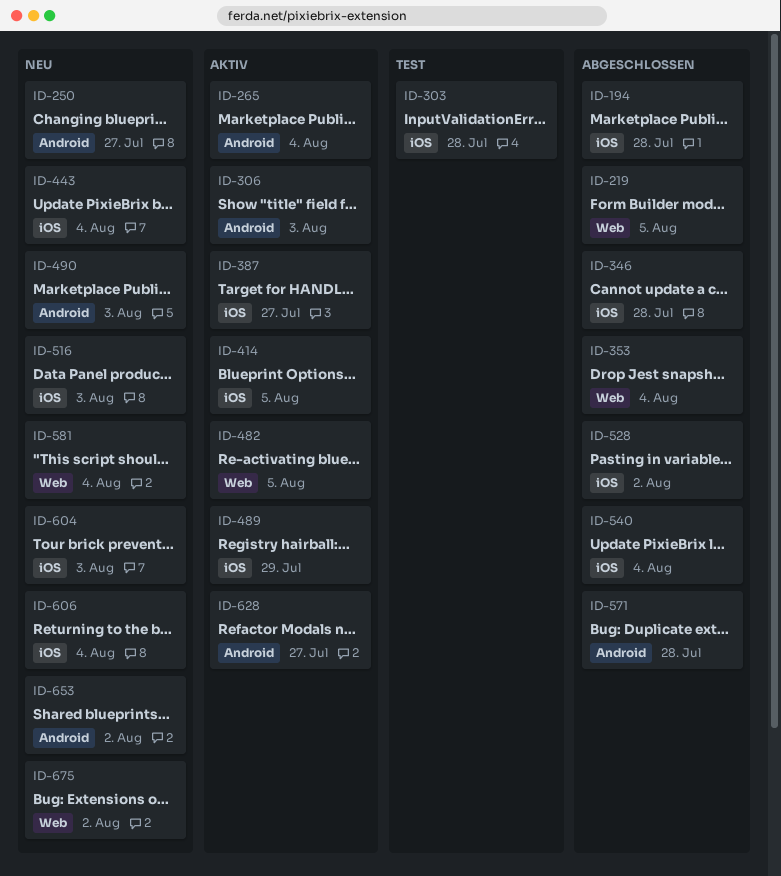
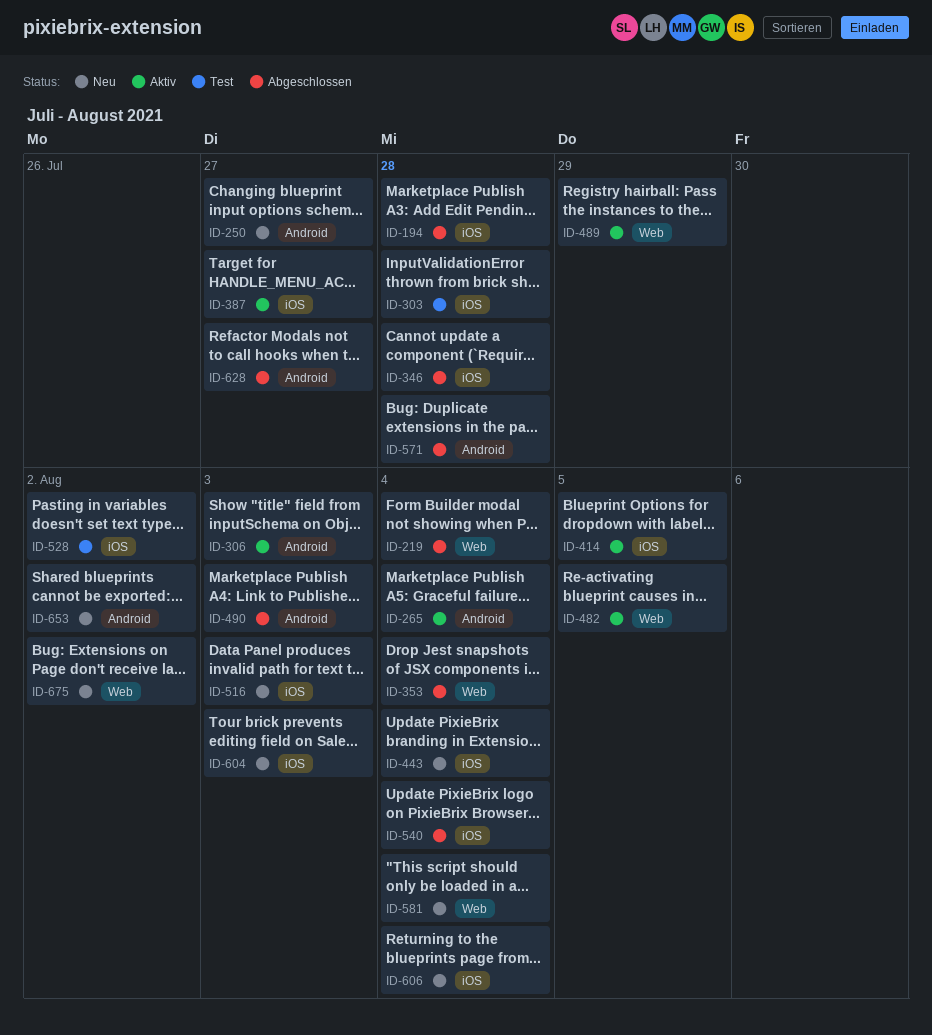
ID-219, due: Aug 5 -> Aug 4
ID-489, label: iOS -> Web
ID-490, status: Neu -> Abgeschlossen
ID-528, status: Abgeschlossen -> Test
ID-628, status: Aktiv -> Abgeschlossen

